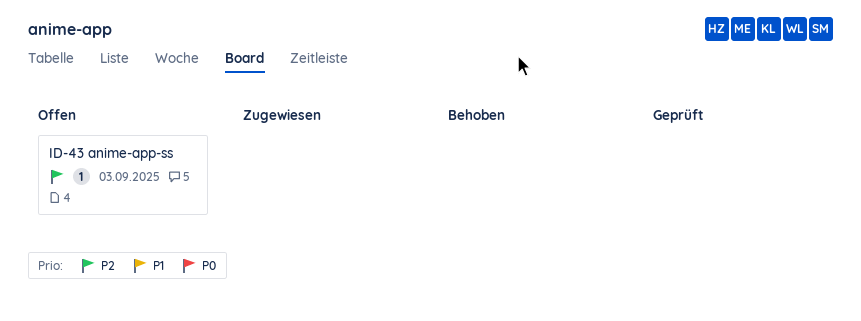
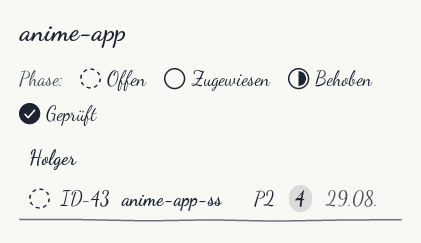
ID-43, estimate: 1 -> 4
ID-43, due: Sep 3 -> Aug 29

